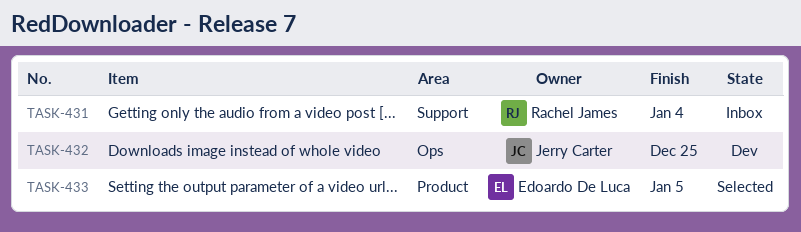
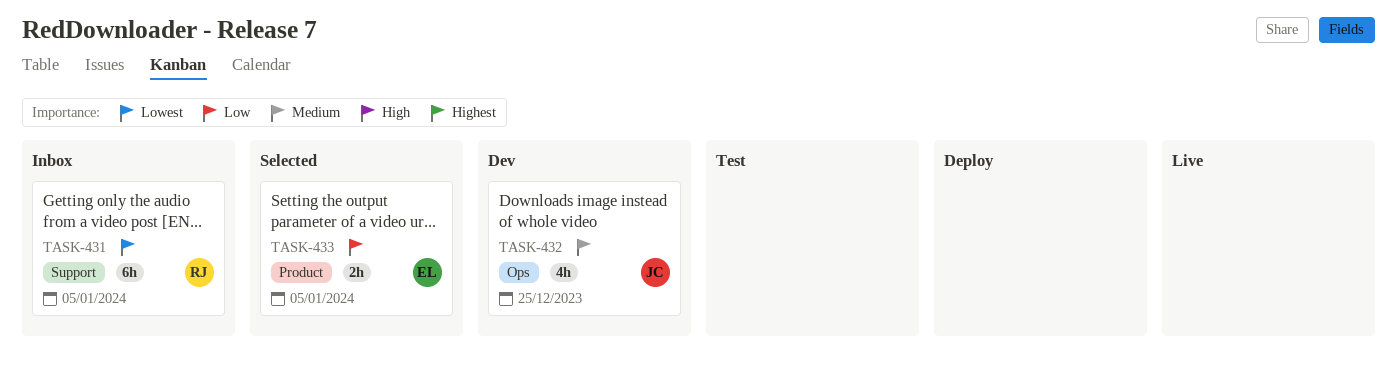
TASK-431, due: Jan 4 -> Jan 5

